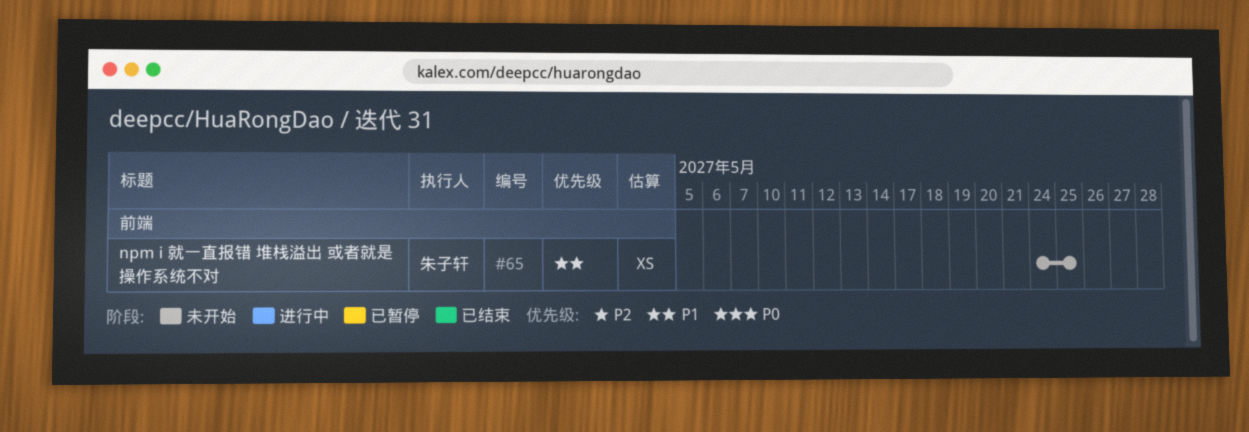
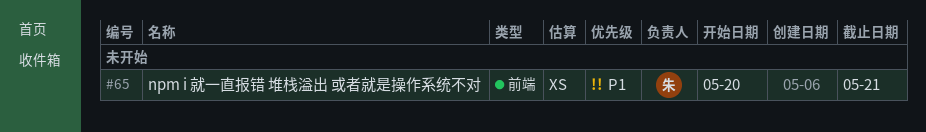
#65, start: May 24 -> May 20
#65, due: May 25 -> May 21

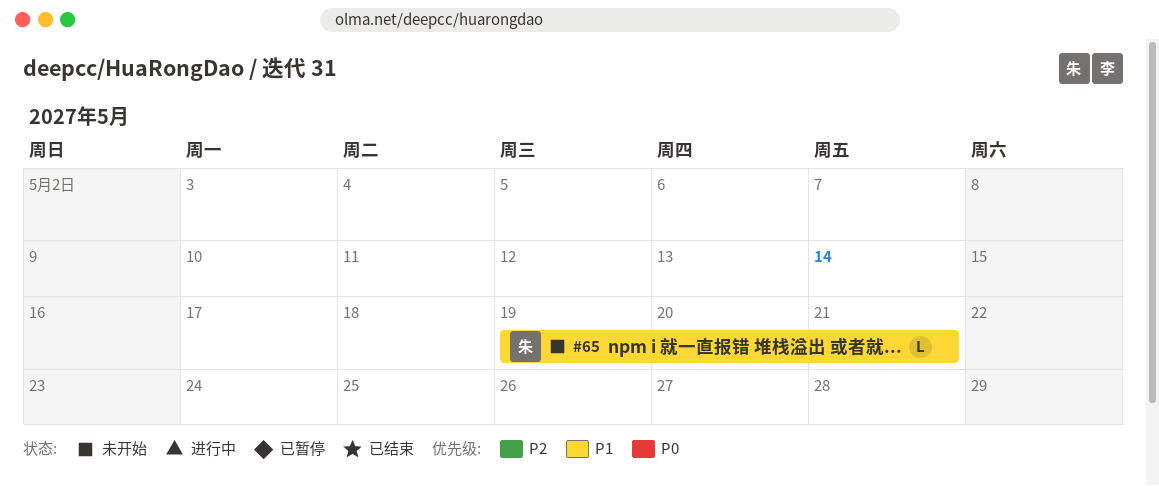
#65, estimate: XS -> L
#65, start: May 20 -> May 19

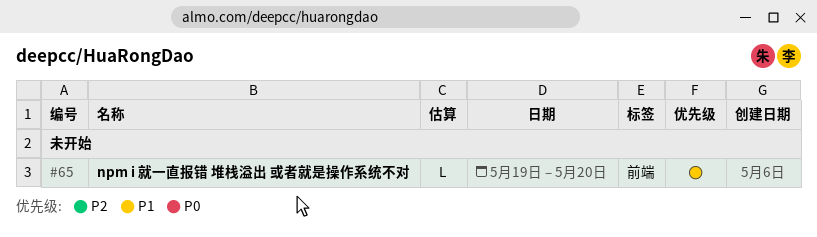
#65, due: May 21 -> May 20

